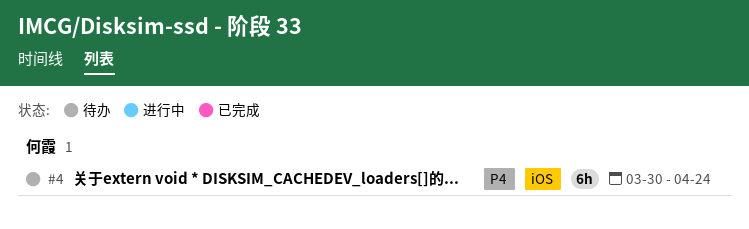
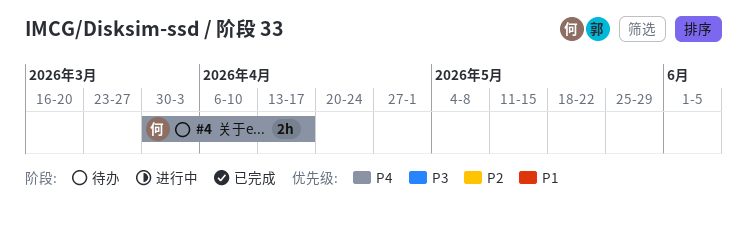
#4, estimate: 6h -> 2h
#4, due: Apr 24 -> Apr 17

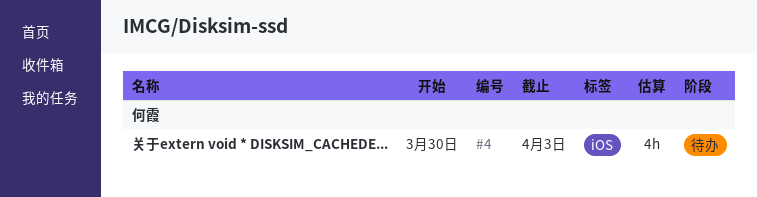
#4, estimate: 2h -> 4h
#4, due: Apr 17 -> Apr 3

